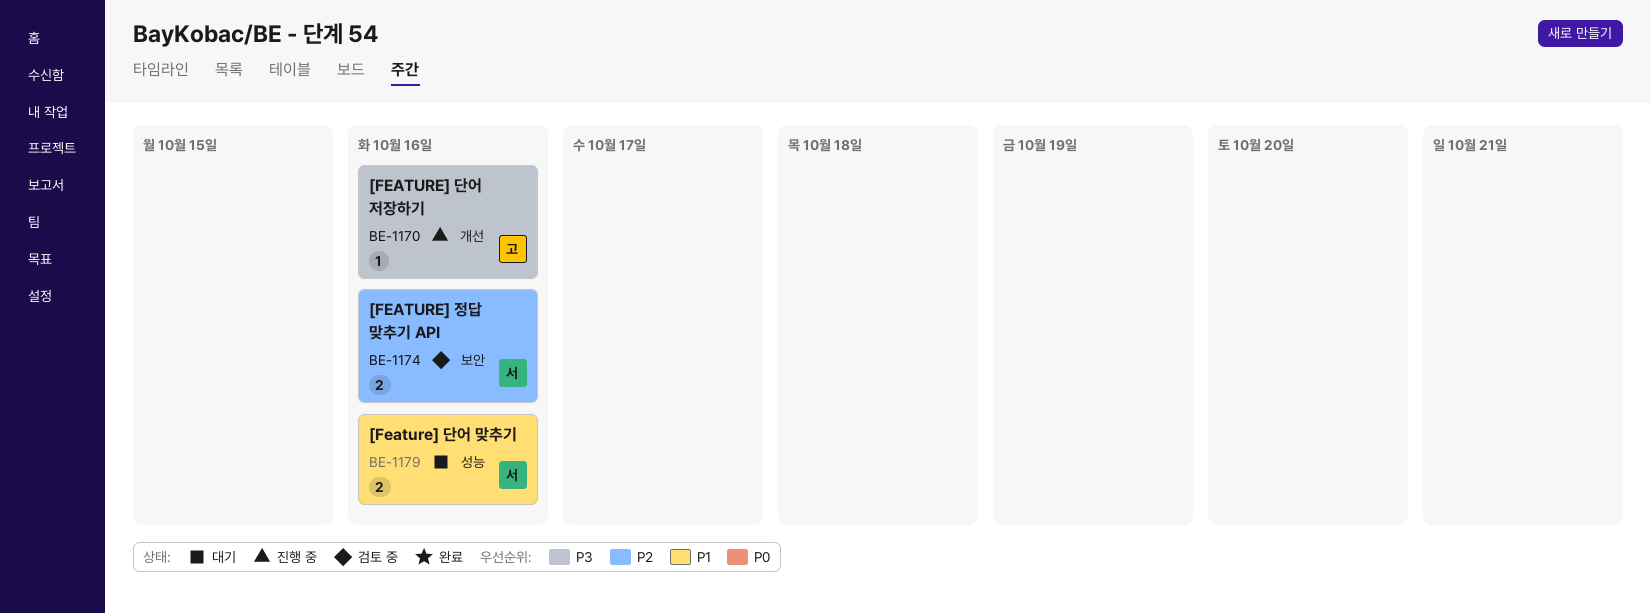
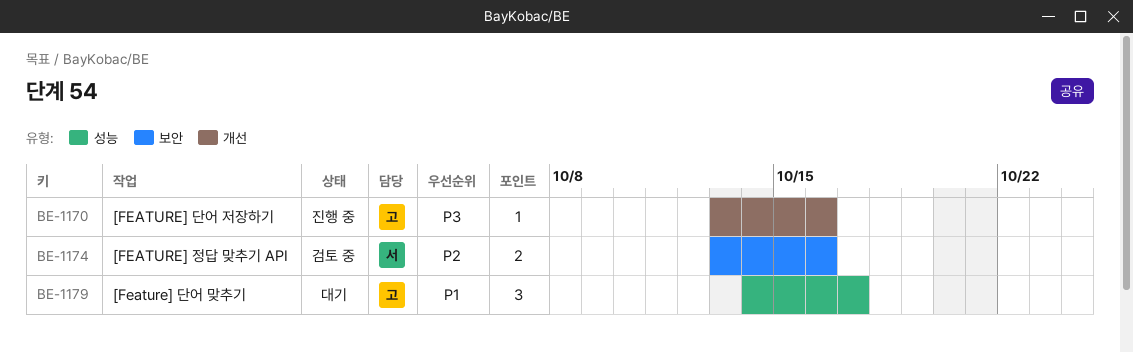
BE-1179, owner: 서 -> 고
BE-1179, estimate: 2 -> 3
BE-1179, due: Oct 16 -> Oct 17

